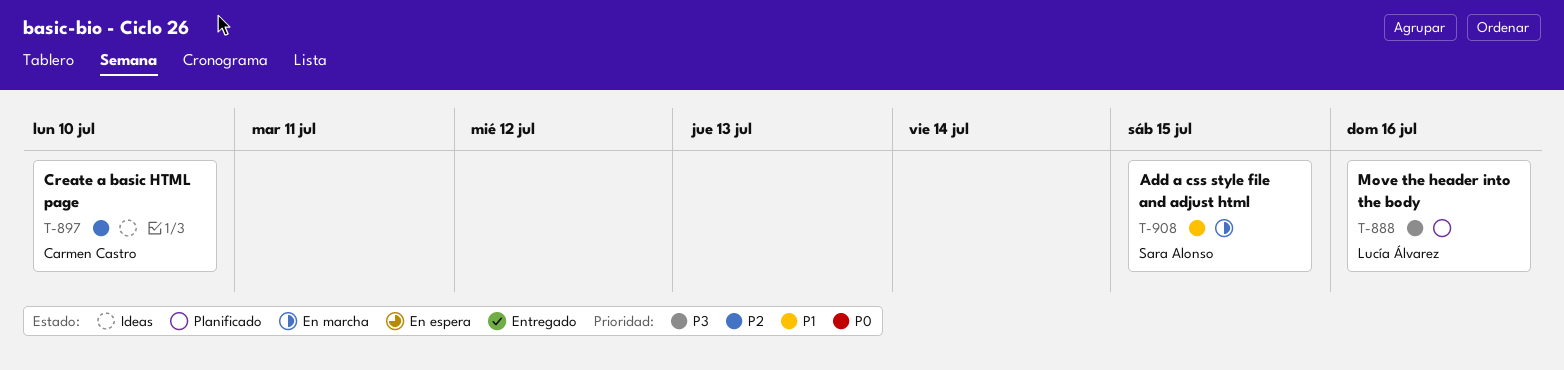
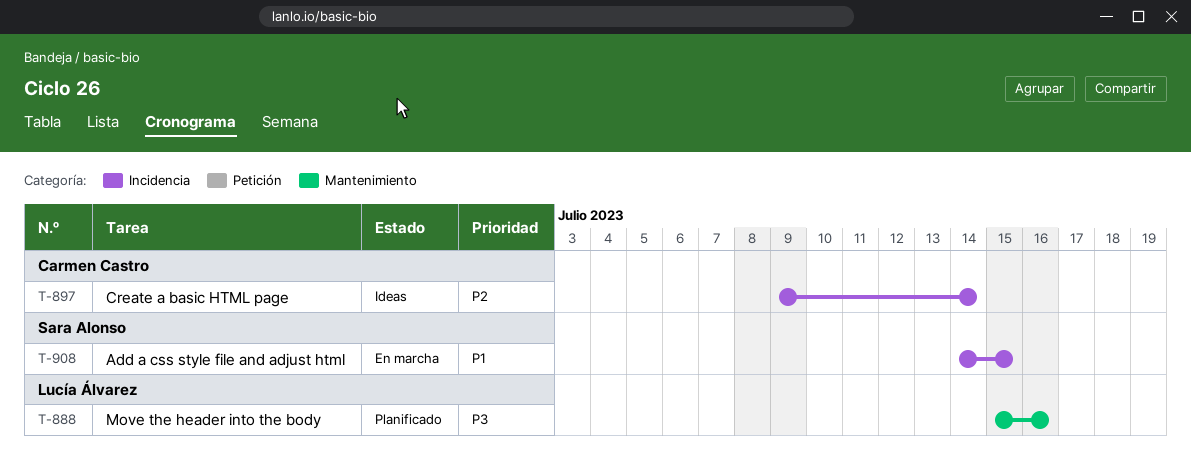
T-897, due: Jul 10 -> Jul 14

